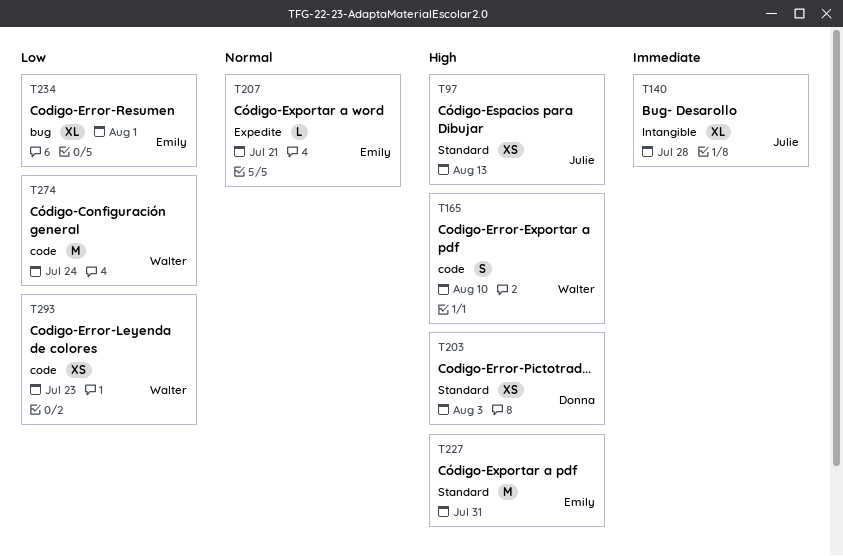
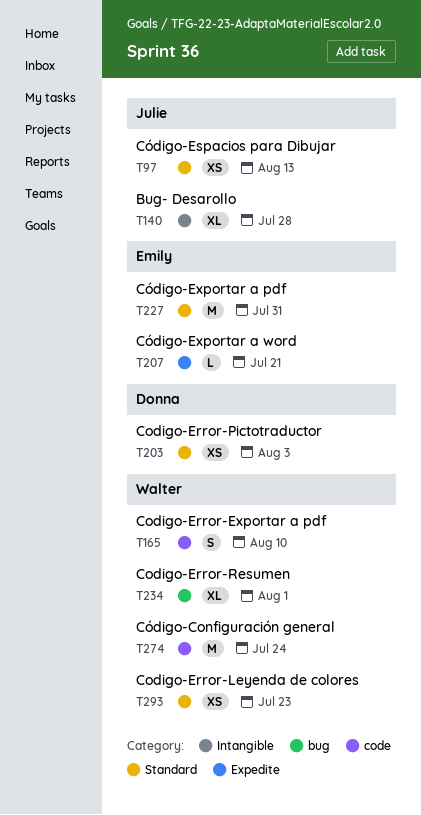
T234, owner: Emily -> Walter
T293, label: code -> Standard

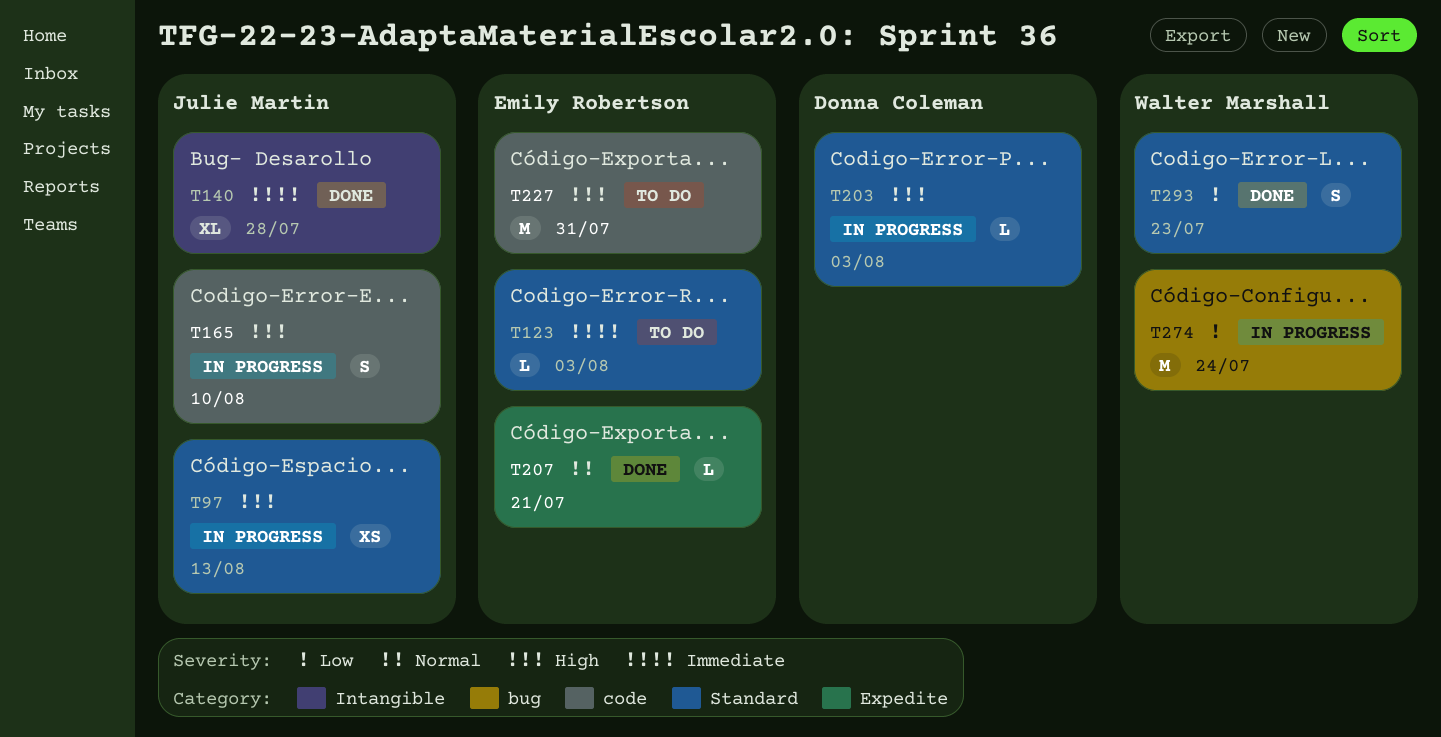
T123: none -> present
T165, owner: Walter Marshall -> Julie Martin
T203, estimate: XS -> L
T227, label: Standard -> code
T234: present -> none
T274, label: code -> bug
T293, estimate: XS -> S

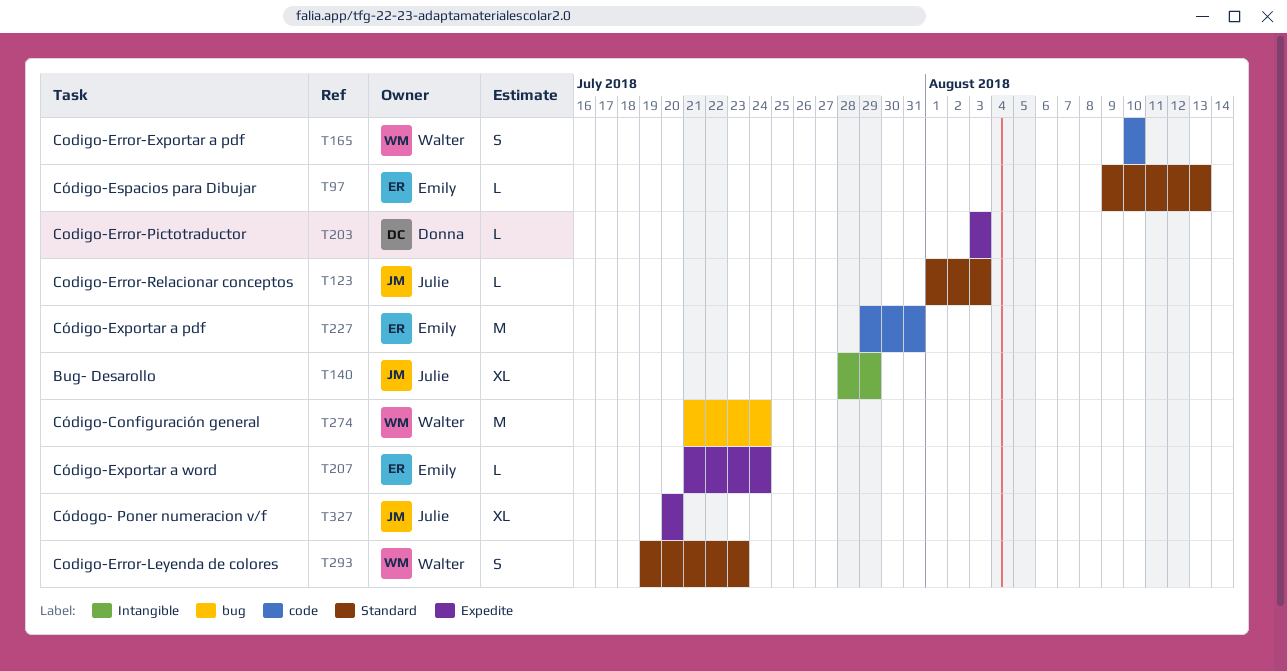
T97, owner: Julie Martin -> Emily Robertson
T97, estimate: XS -> L
T123, owner: Emily Robertson -> Julie Martin
T140, due: Jul 28 -> Jul 29
T165, owner: Julie Martin -> Walter Marshall
T203, label: Standard -> Expedite
T207, due: Jul 21 -> Jul 24
T327: none -> present

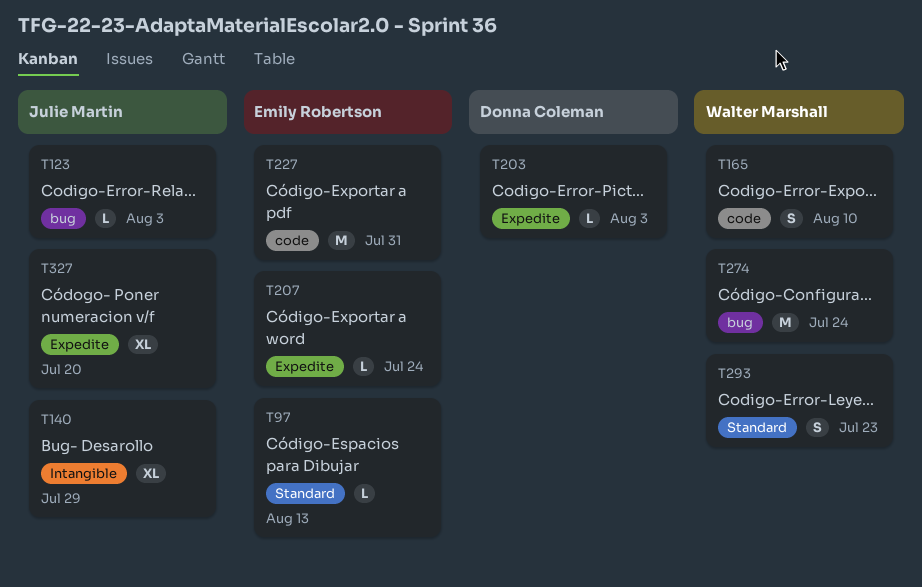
T123, label: Standard -> bug

